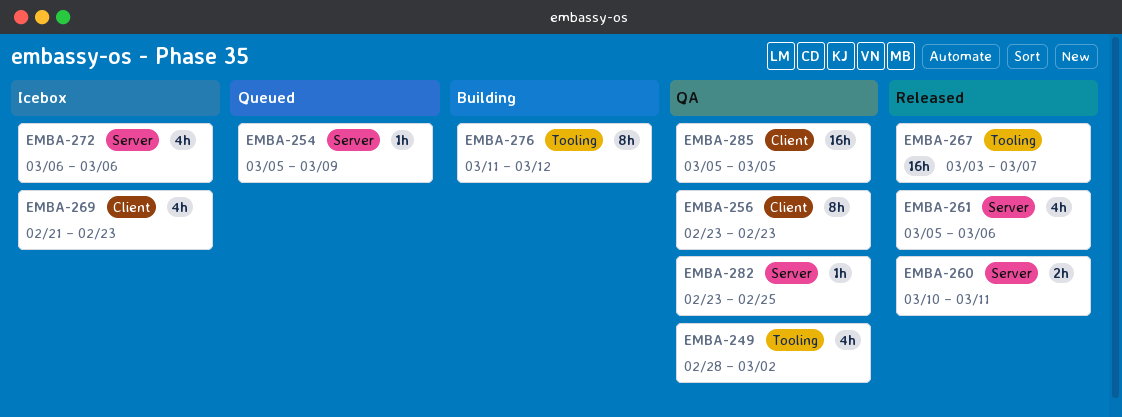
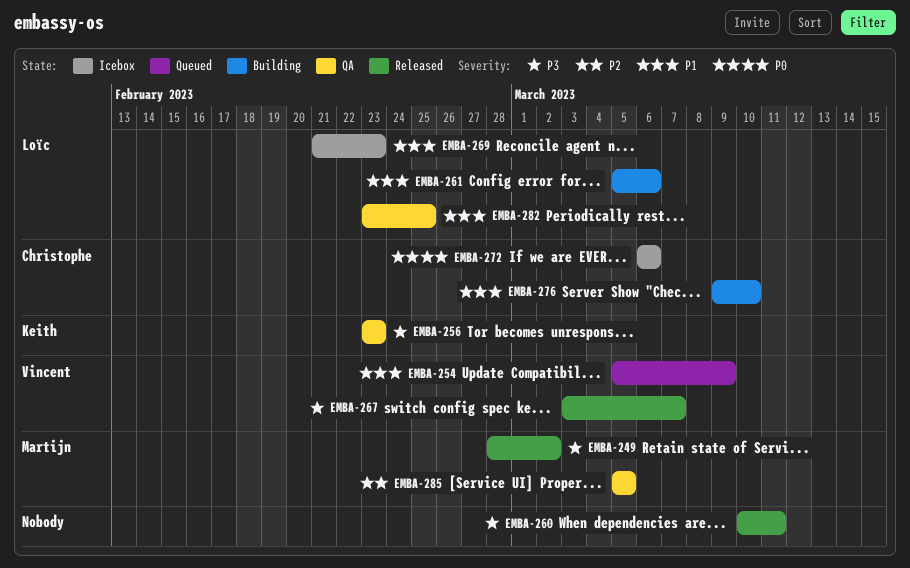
EMBA-249, status: QA -> Released
EMBA-261, status: Released -> Building
EMBA-276, start: Mar 11 -> Mar 9
EMBA-276, due: Mar 12 -> Mar 10

